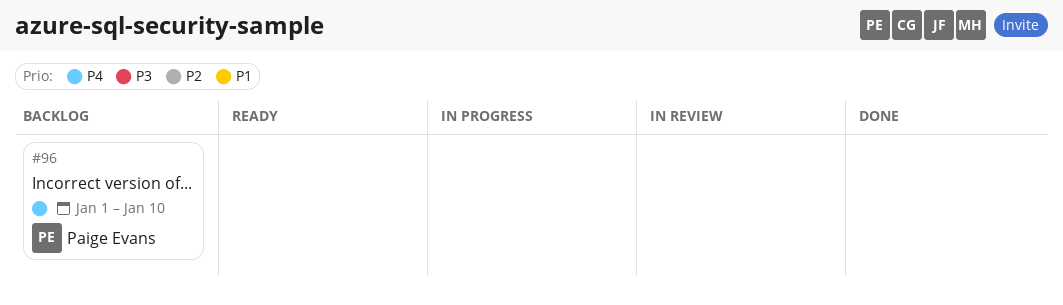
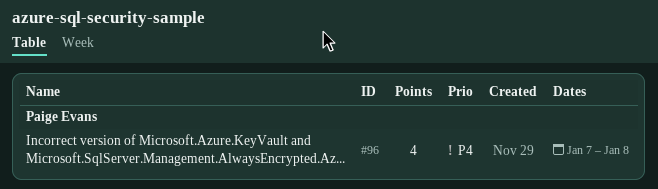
#96, start: Jan 1 -> Jan 7
#96, due: Jan 10 -> Jan 8

